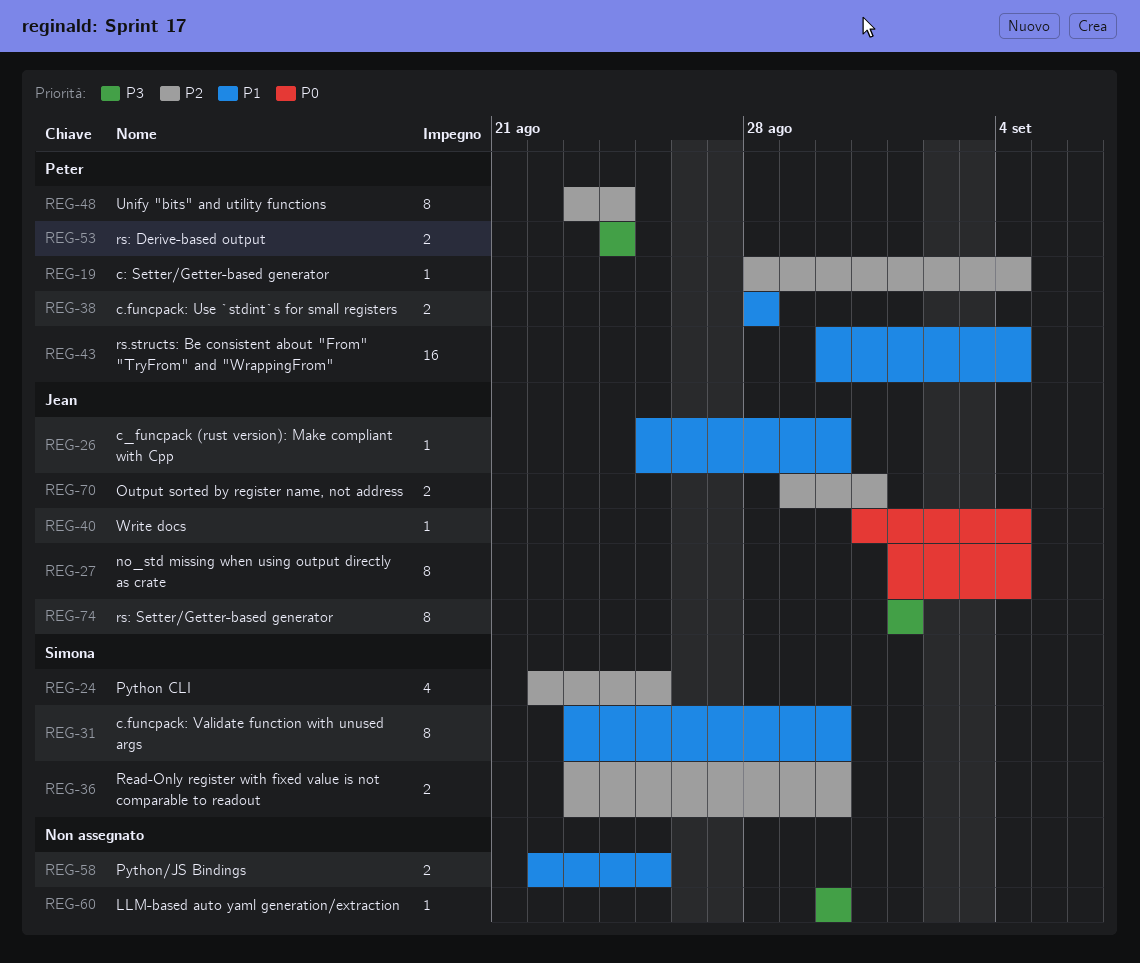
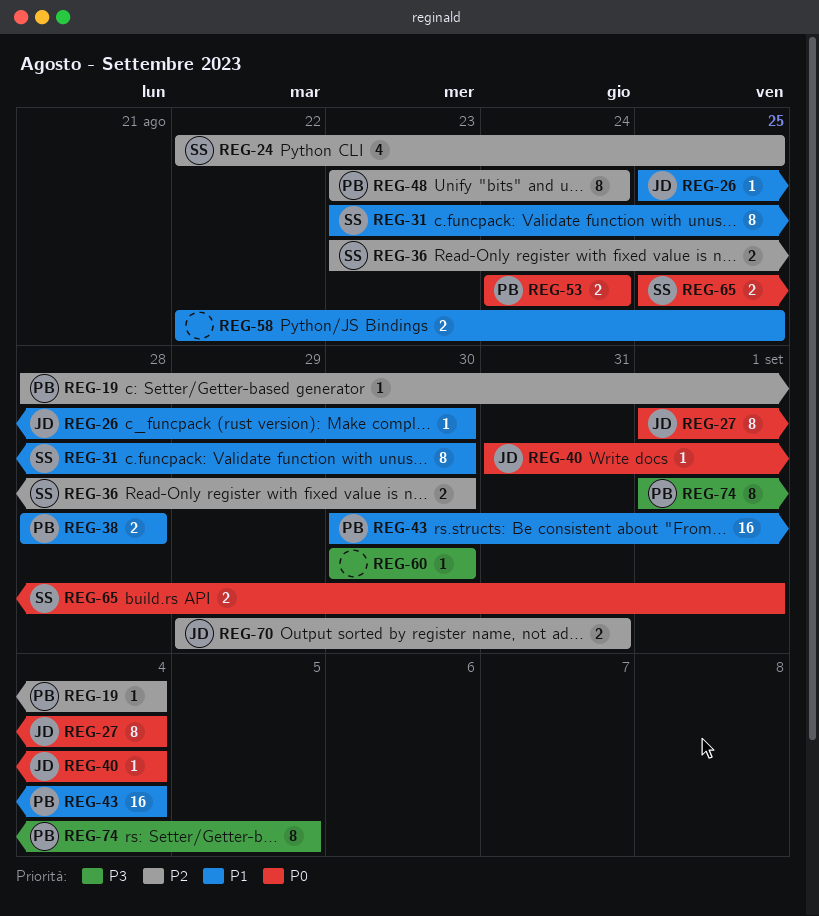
REG-53, priority: P3 -> P0
REG-65: none -> present
REG-74, owner: Jean -> Peter
REG-74, due: Sep 1 -> Sep 5

